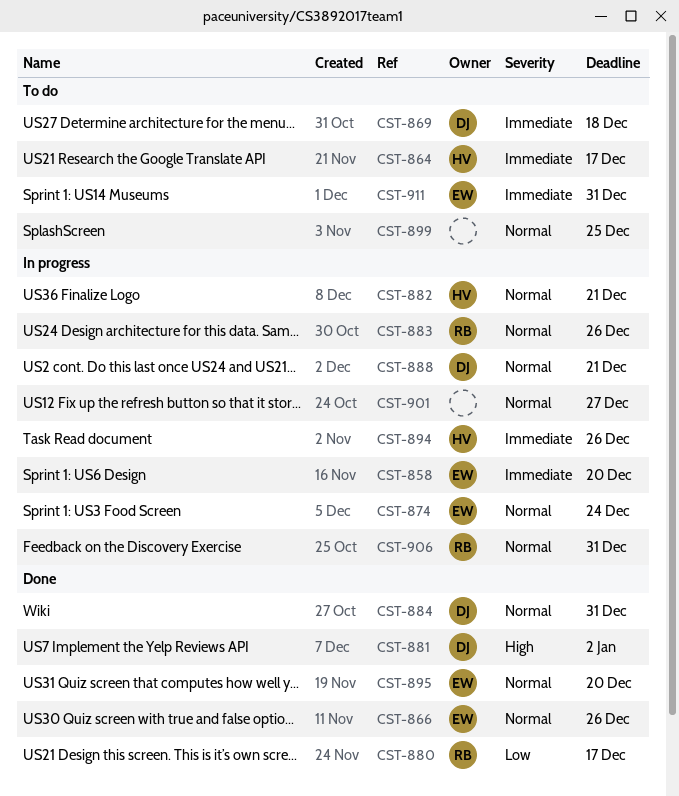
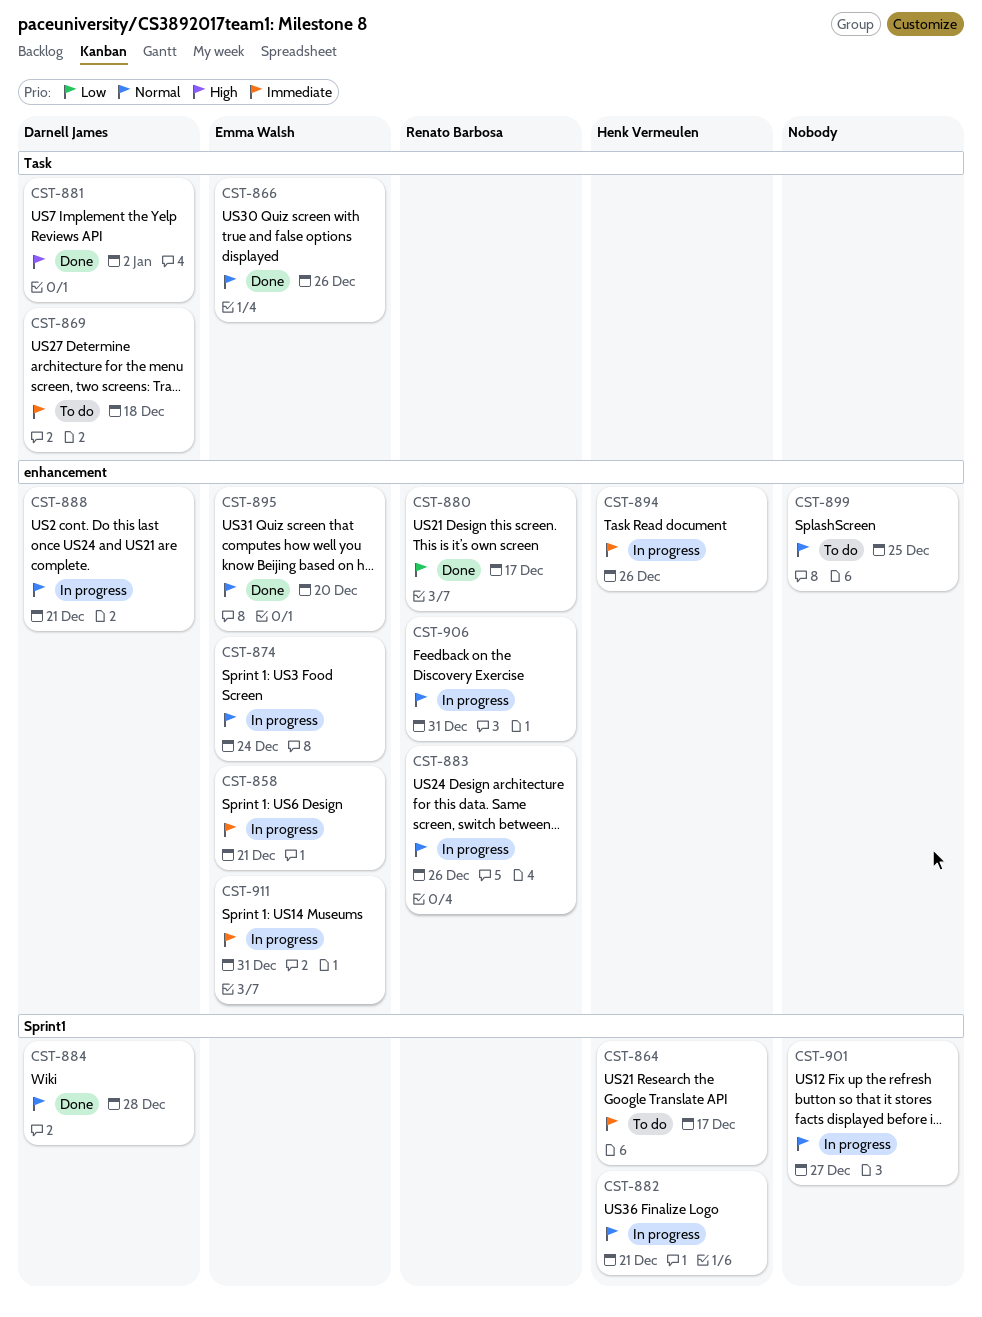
CST-858, due: Dec 20 -> Dec 21
CST-884, due: Dec 31 -> Dec 28
CST-911, status: To do -> In progress

